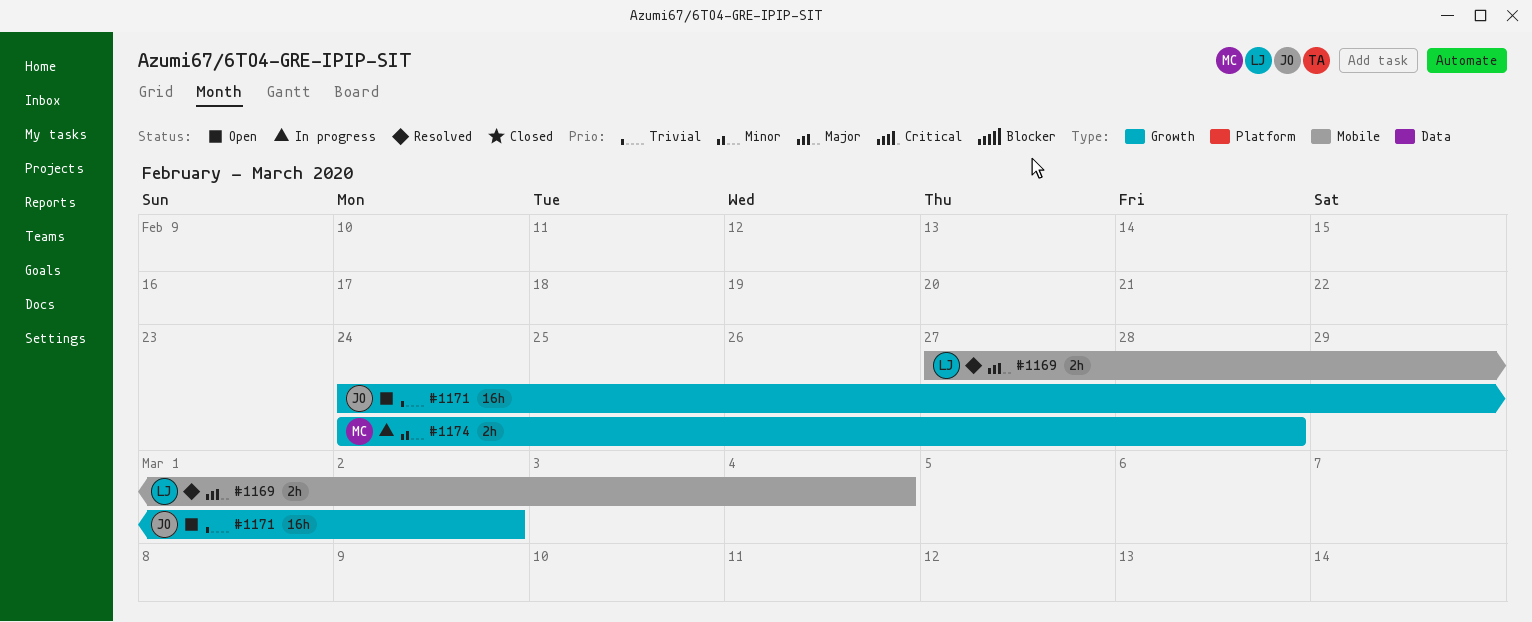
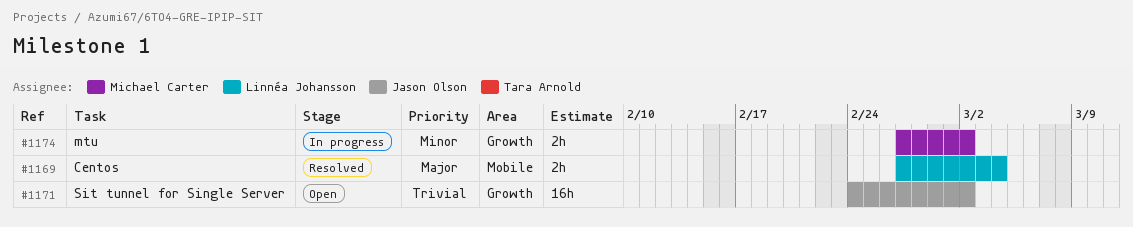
#1174, start: Feb 24 -> Feb 27
#1174, due: Feb 28 -> Mar 2

